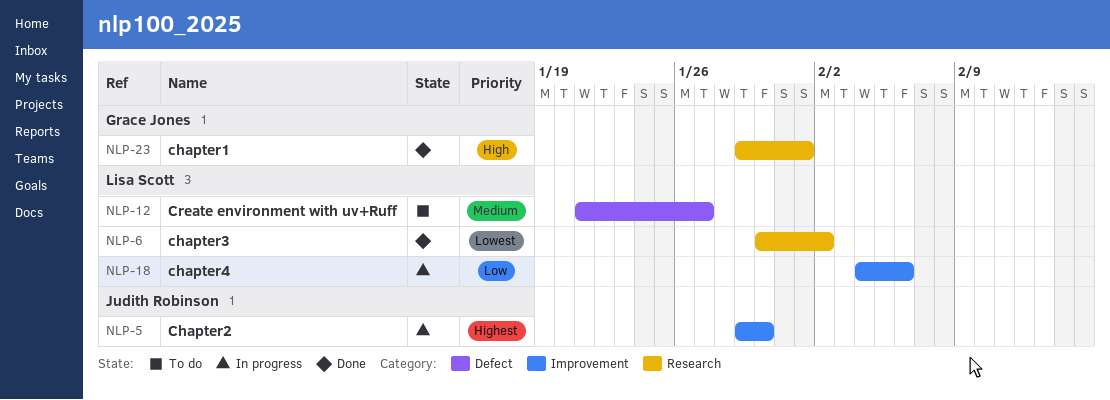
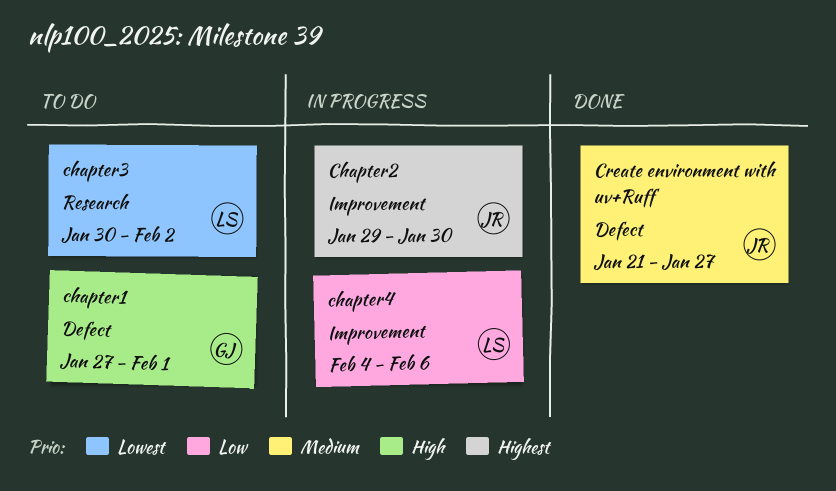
chapter1, status: Done -> To do
chapter1, label: Research -> Defect
chapter1, start: Jan 29 -> Jan 27
chapter3, status: Done -> To do
Create environment with uv+Ruff, status: To do -> Done
Create environment with uv+Ruff, owner: Lisa Scott -> Judith Robinson

